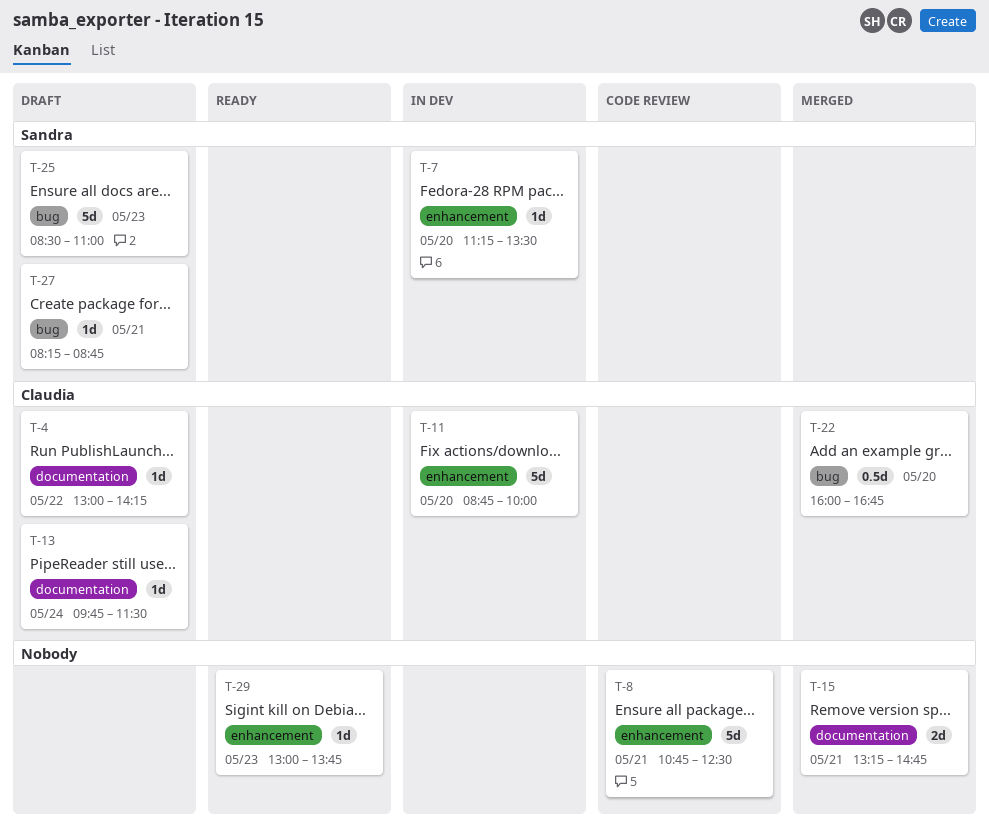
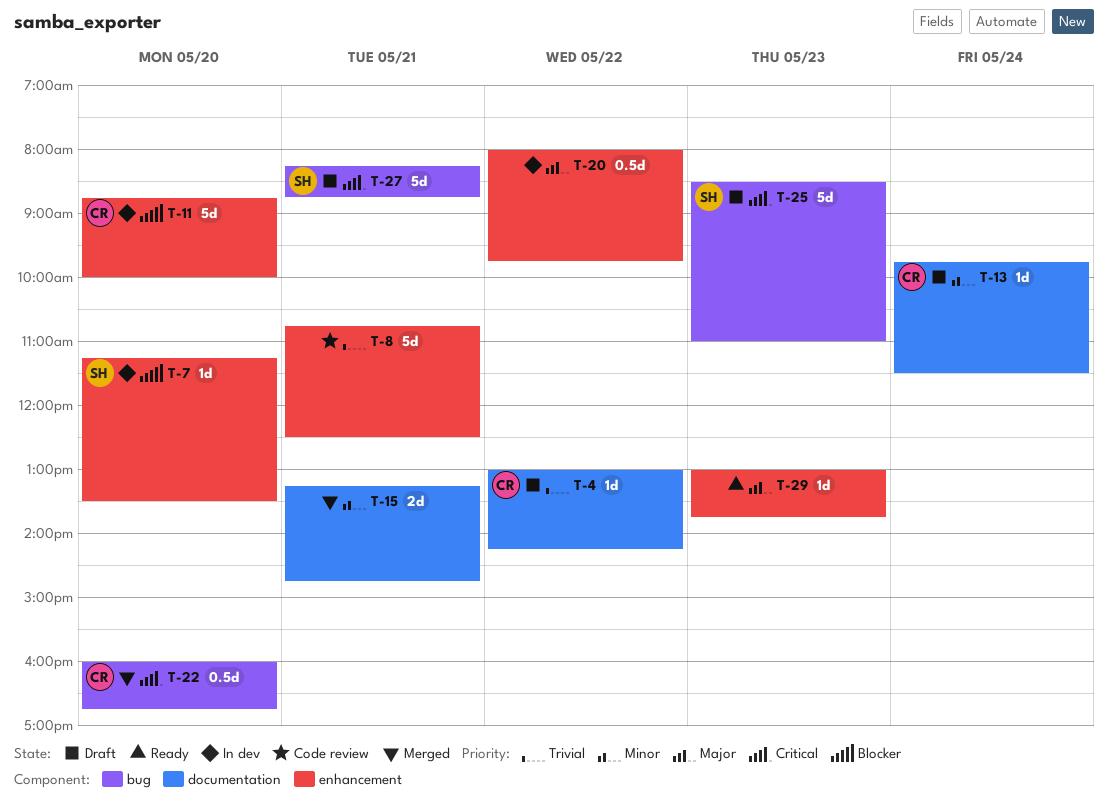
T-20: none -> present
T-27, estimate: 1d -> 5d

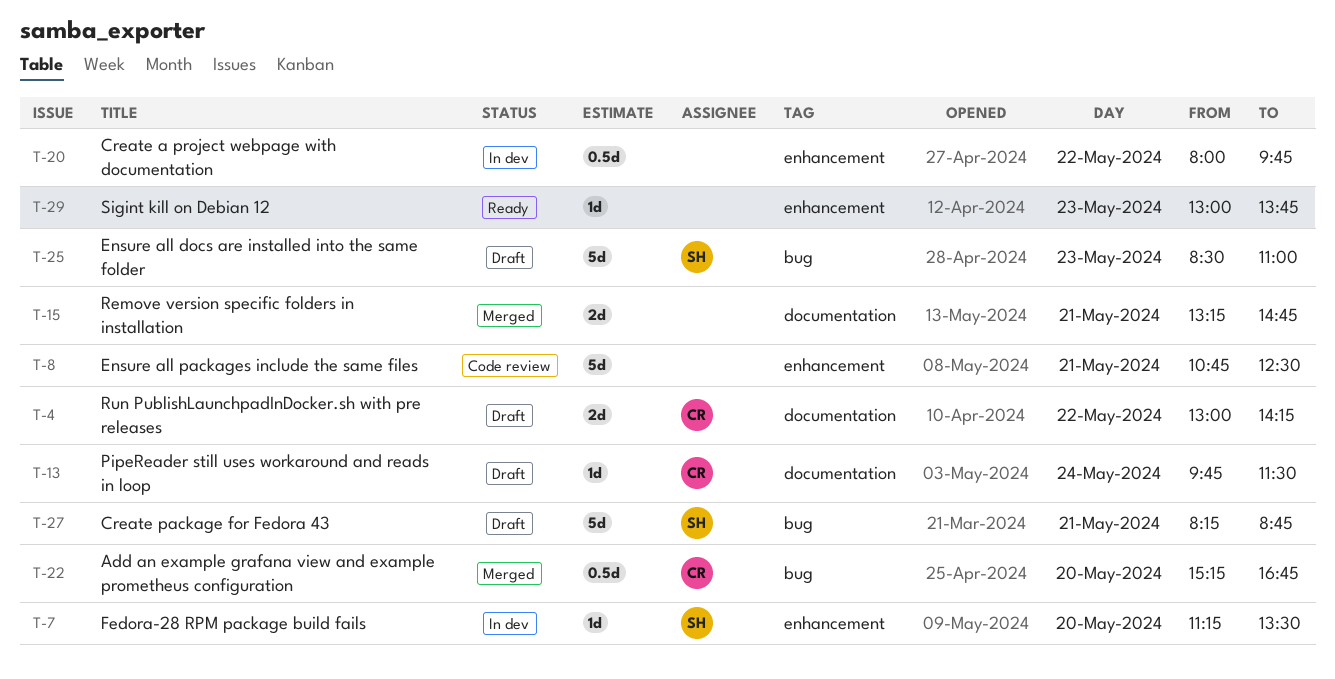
T-4, estimate: 1d -> 2d
T-11: present -> none
T-22, begins: 16:00 -> 15:15

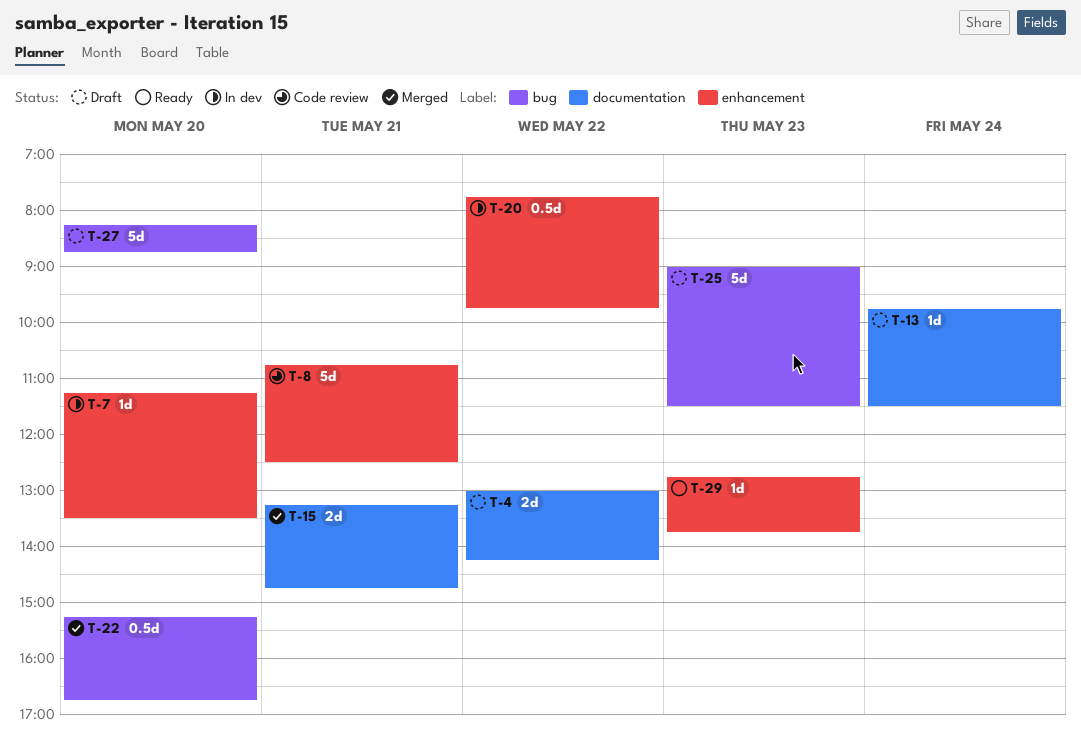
T-20, begins: 08:00 -> 07:45
T-25, begins: 08:30 -> 09:00
T-25, ends: 11:00 -> 11:30
T-27, day: May 21 -> May 20
T-29, begins: 13:00 -> 12:45

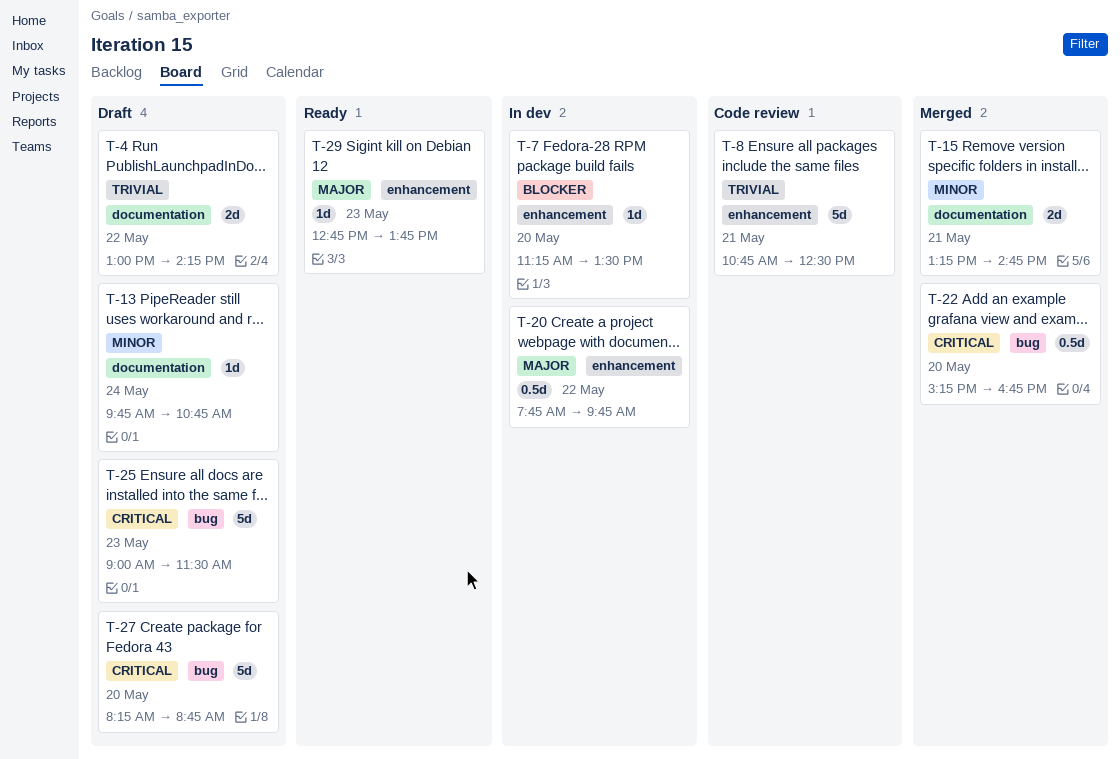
T-13, ends: 11:30 -> 10:45

